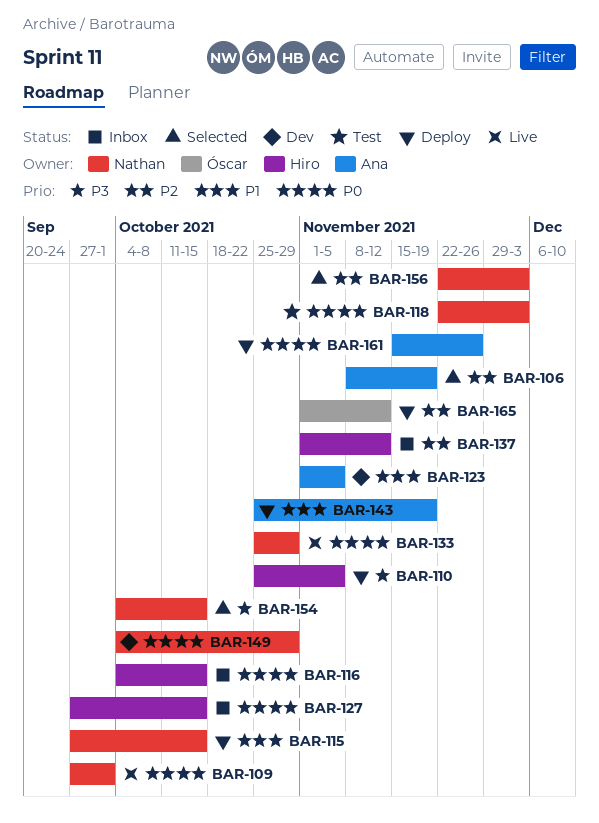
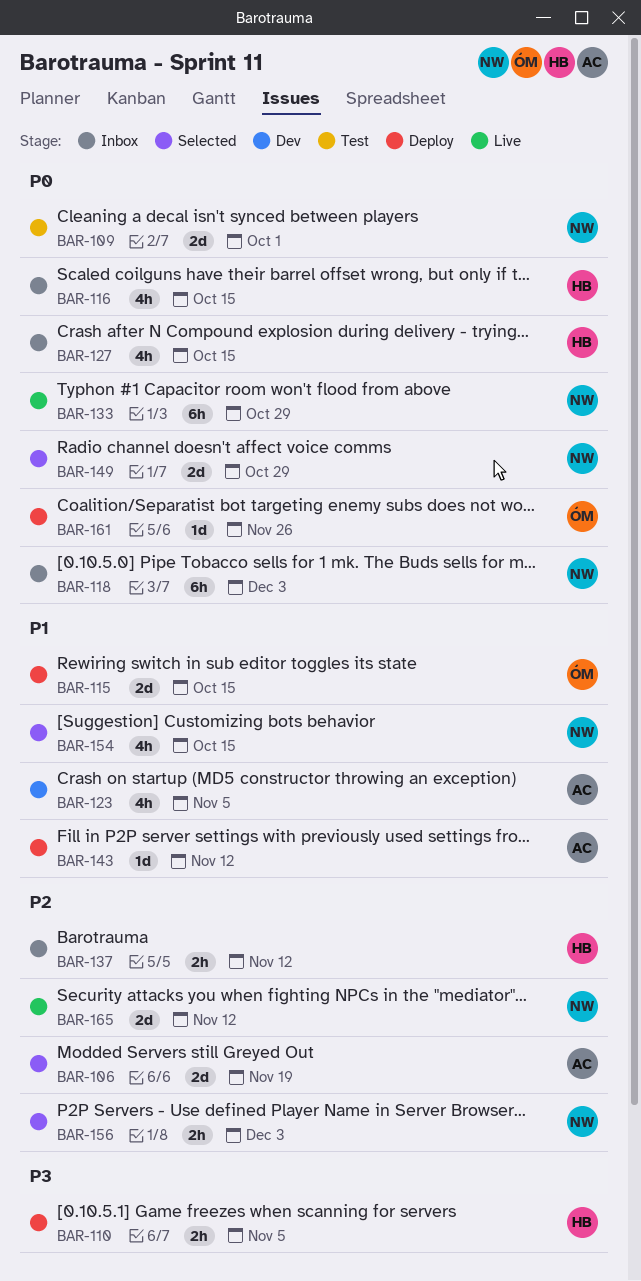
BAR-109, status: Live -> Test
BAR-115, owner: Nathan -> Óscar
BAR-118, status: Test -> Inbox
BAR-143, due: Nov 19 -> Nov 12
BAR-149, status: Dev -> Selected
BAR-154, priority: P3 -> P1
BAR-161, owner: Ana -> Óscar
BAR-165, status: Deploy -> Live
BAR-165, owner: Óscar -> Nathan

